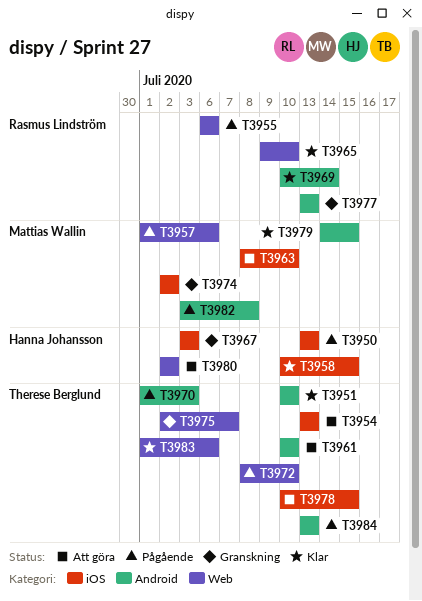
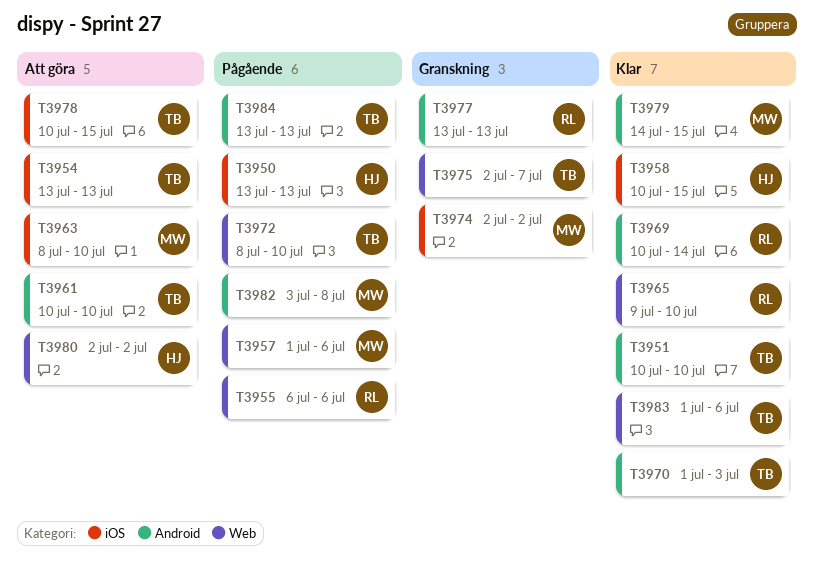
T3967: present -> none
T3970, status: Pågående -> Klar

